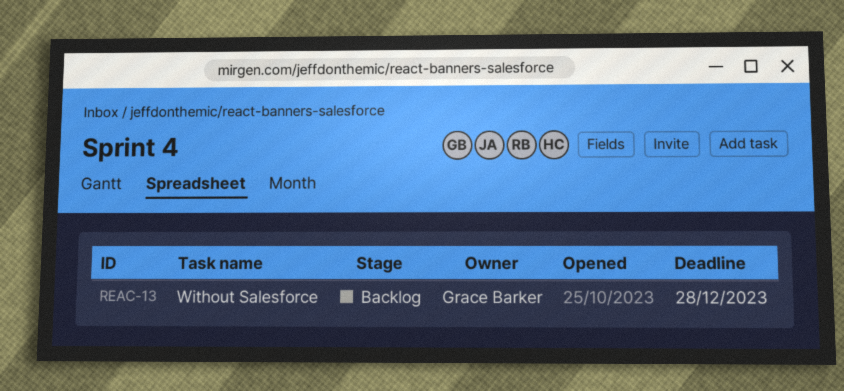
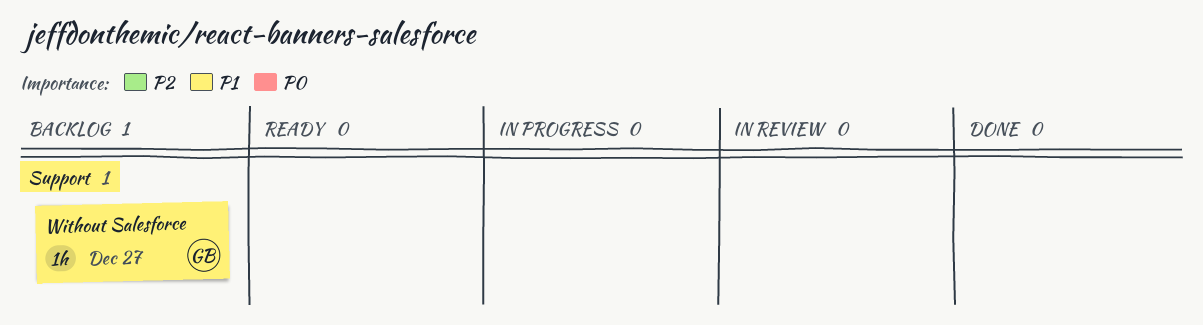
Without Salesforce, due: Dec 28 -> Dec 27

